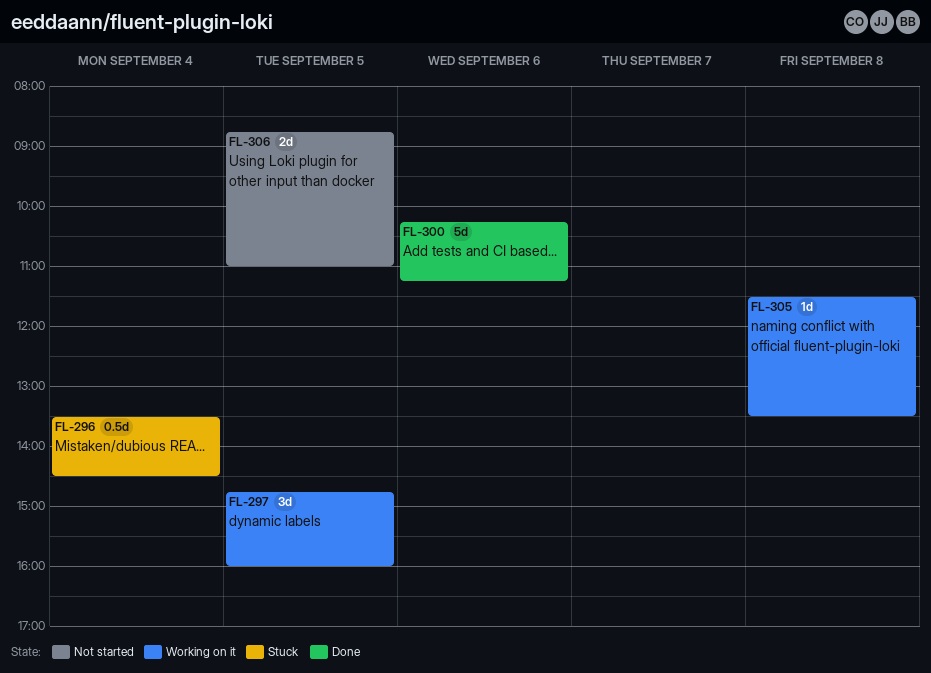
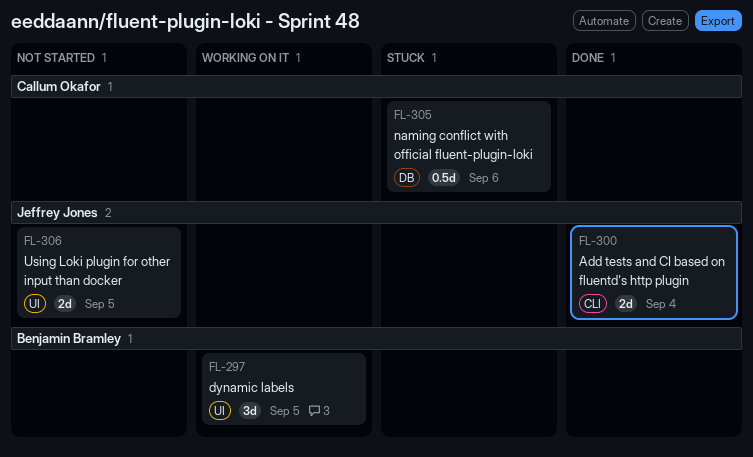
FL-296: present -> none
FL-300, estimate: 5d -> 2d
FL-300, day: Sep 6 -> Sep 4
FL-305, status: Working on it -> Stuck
FL-305, estimate: 1d -> 0.5d
FL-305, day: Sep 8 -> Sep 6

